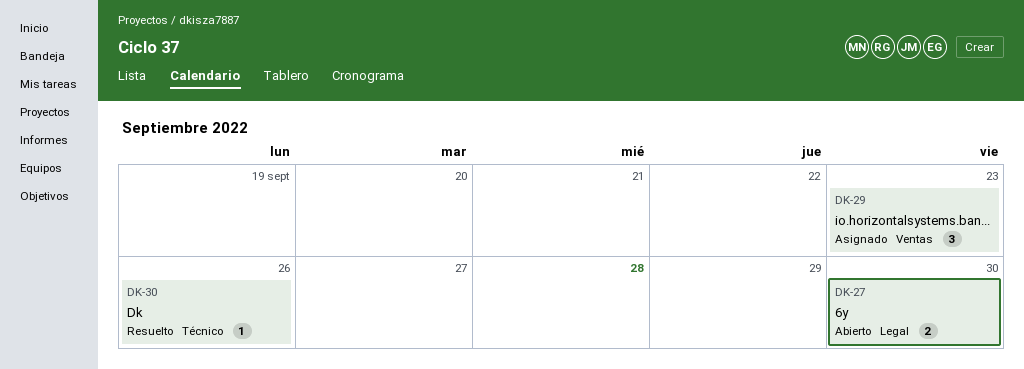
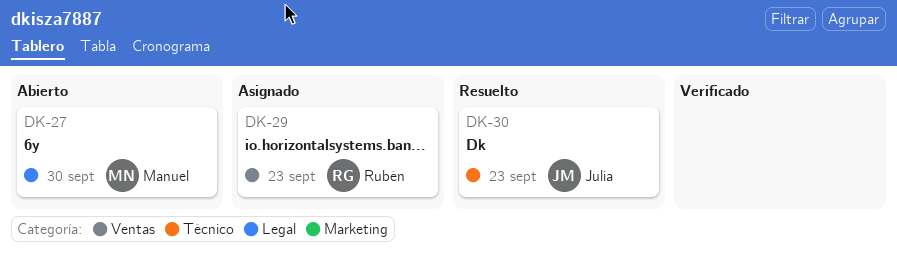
DK-30, due: Sep 26 -> Sep 23

